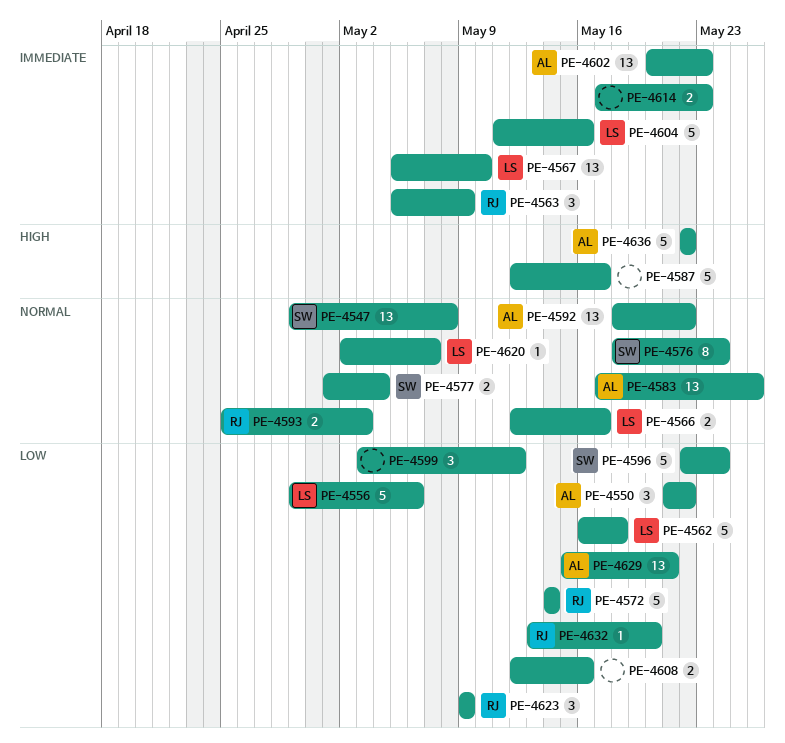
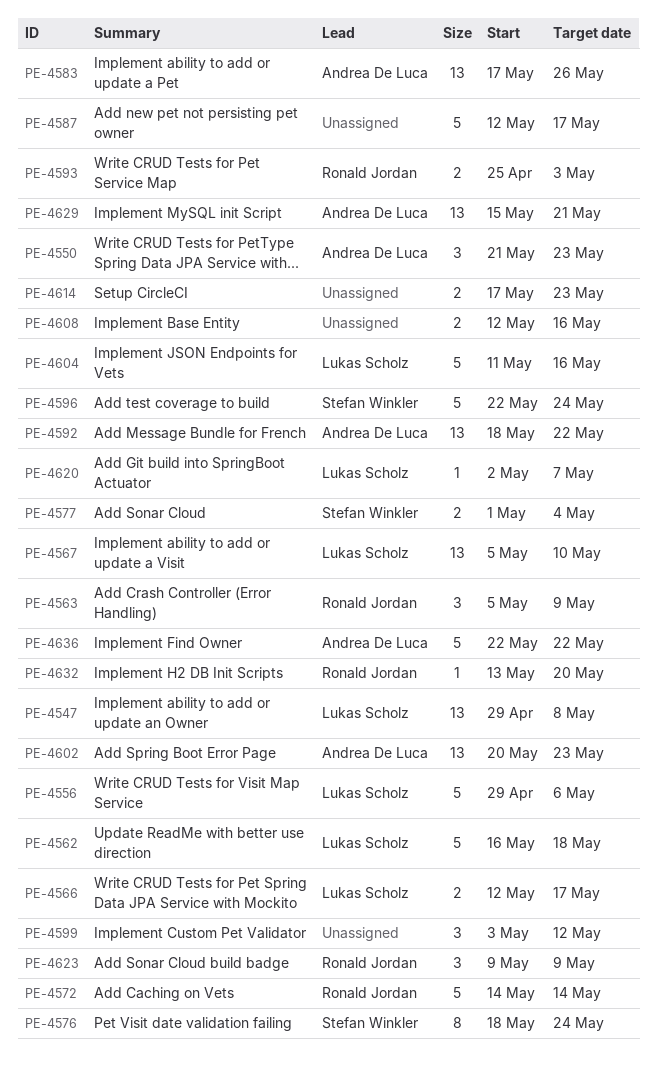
PE-4547, owner: Stefan Winkler -> Lukas Scholz
PE-4550, due: May 22 -> May 23

